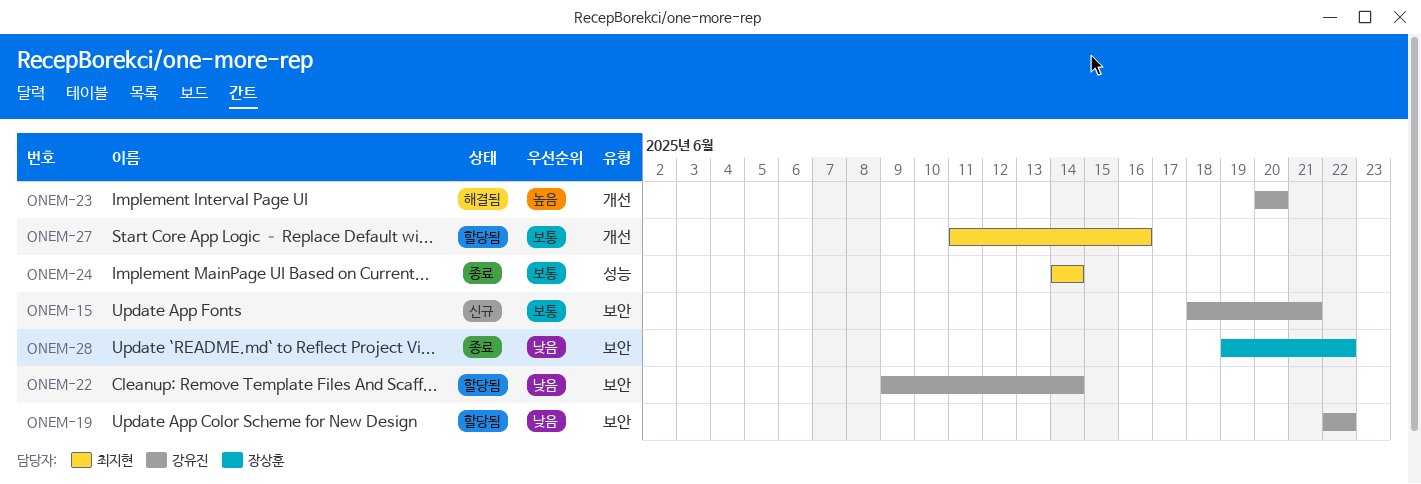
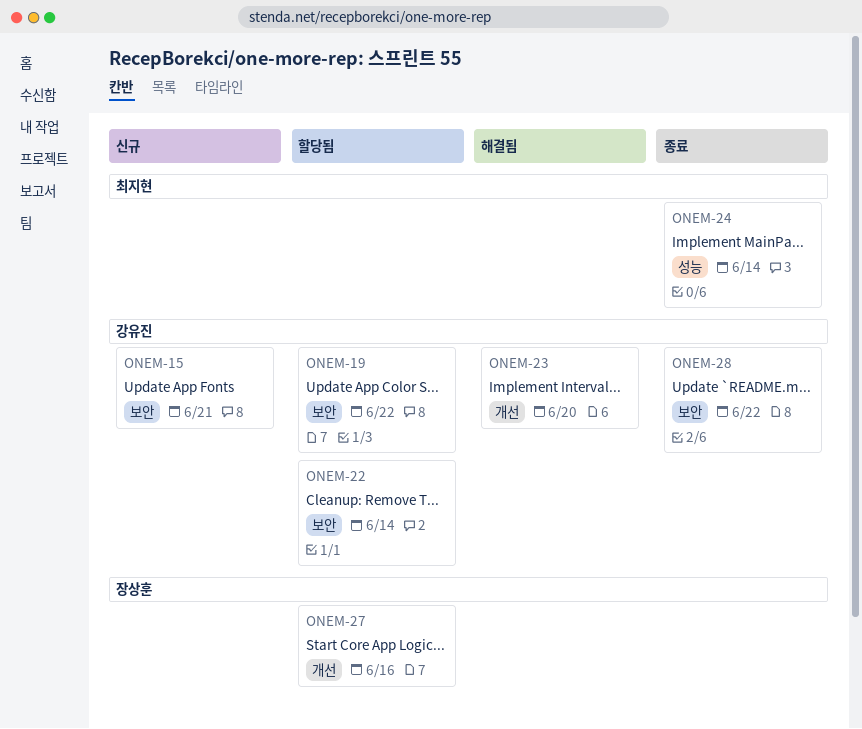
ONEM-27, owner: 최지현 -> 장상훈
ONEM-28, owner: 장상훈 -> 강유진

